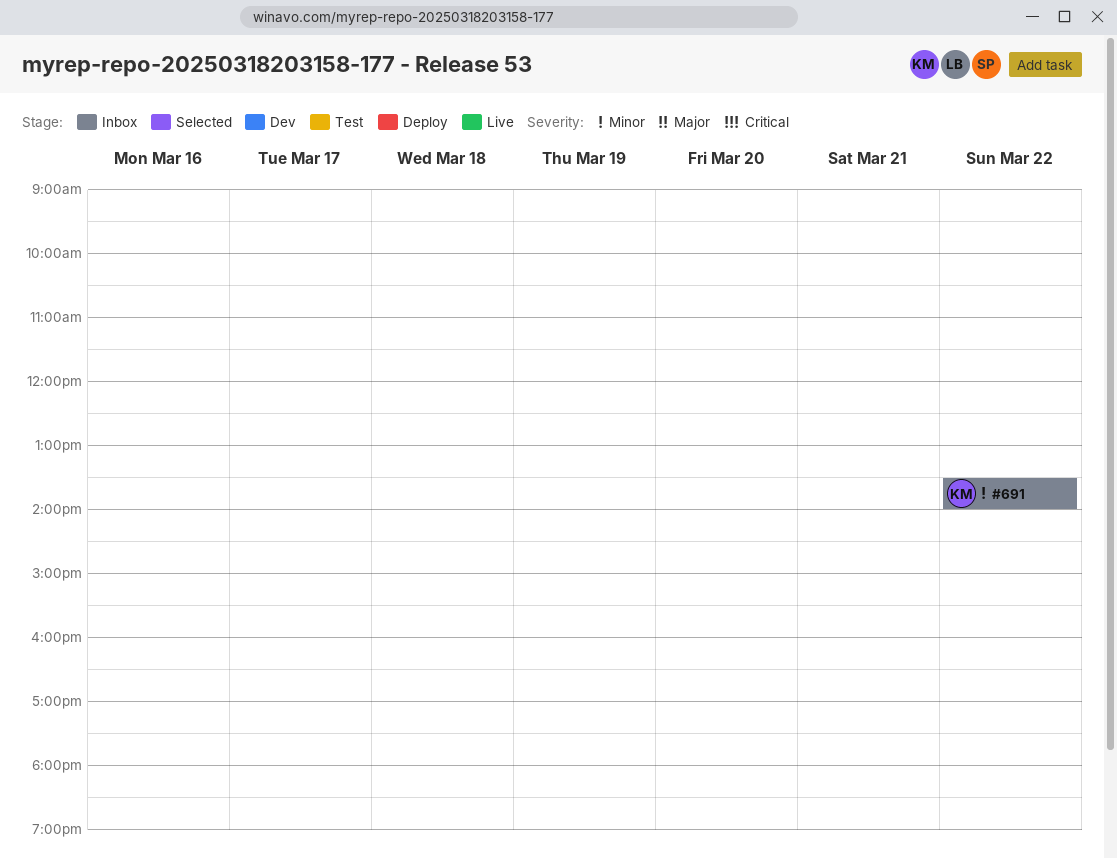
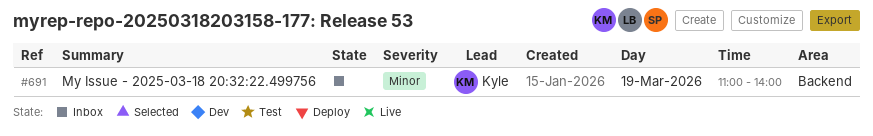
#691, day: Mar 22 -> Mar 19
#691, begins: 13:30 -> 11:00

